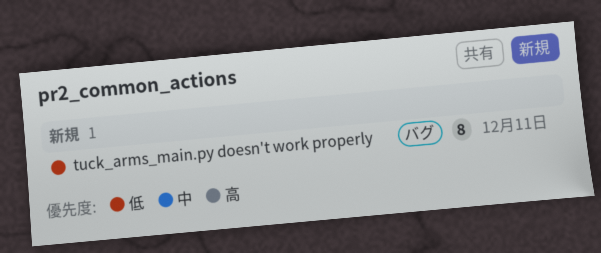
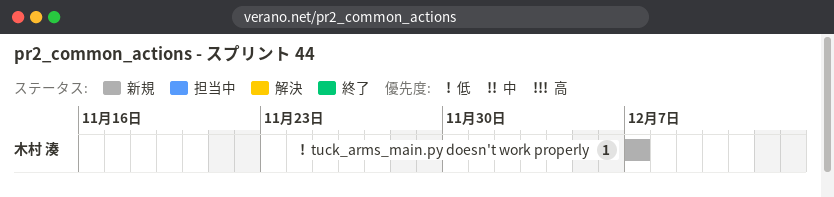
tuck_arms_main.py doesn't work properly, estimate: 8 -> 1
tuck_arms_main.py doesn't work properly, due: Dec 11 -> Dec 7

